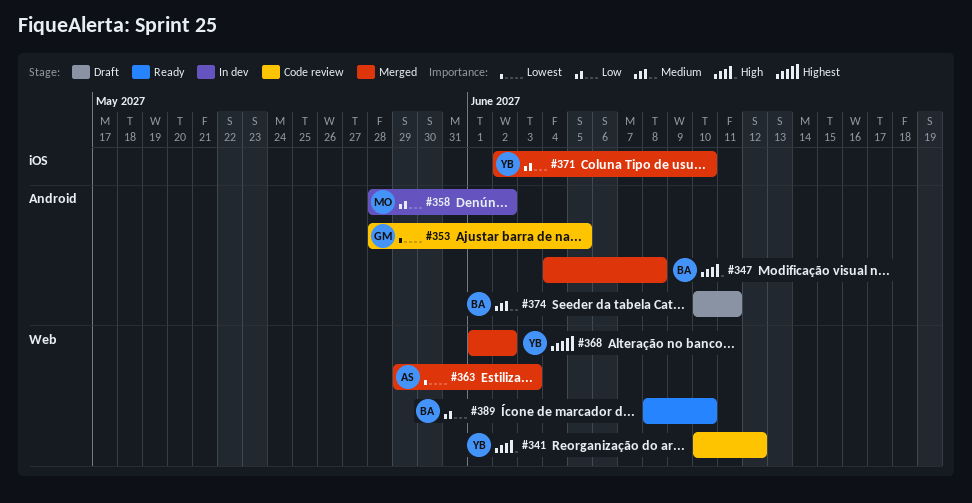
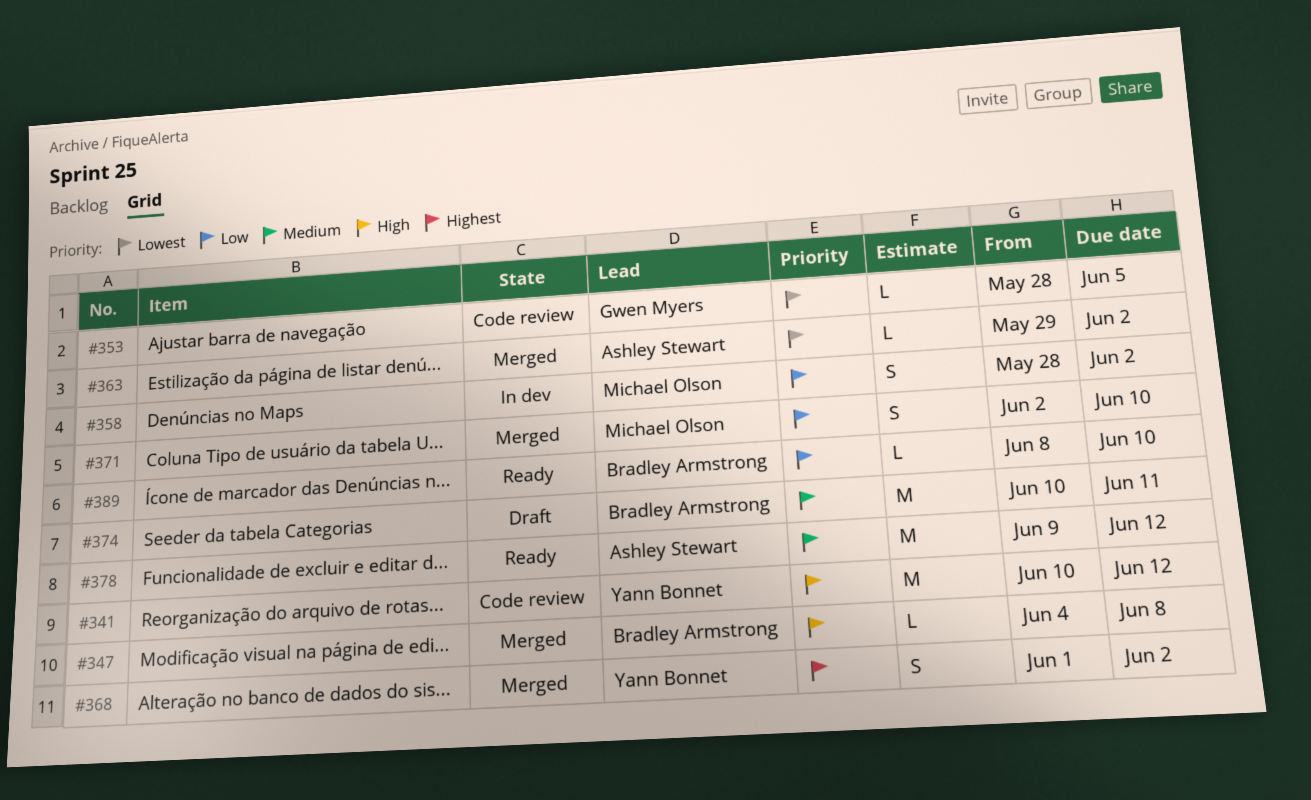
#363, due: Jun 3 -> Jun 2
#371, owner: Yann Bonnet -> Michael Olson
#378: none -> present

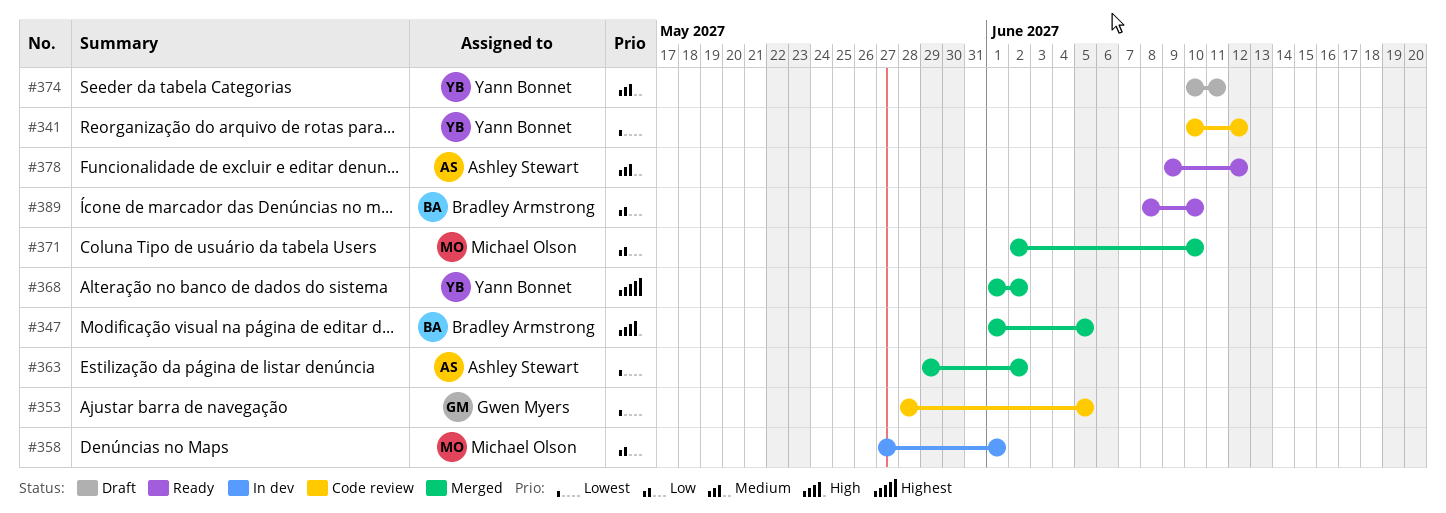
#341, priority: High -> Lowest
#347, start: Jun 4 -> Jun 1
#347, due: Jun 8 -> Jun 5
#358, start: May 28 -> May 27
#358, due: Jun 2 -> Jun 1
#374, owner: Bradley Armstrong -> Yann Bonnet

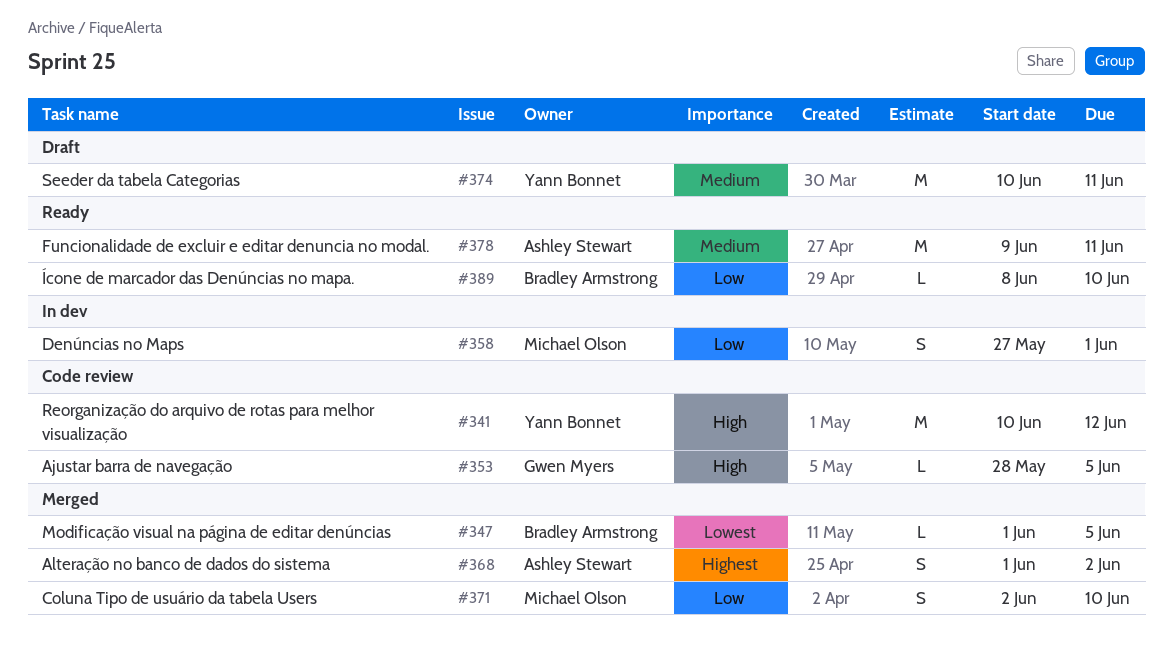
#341, priority: Lowest -> High
#347, priority: High -> Lowest
#353, priority: Lowest -> High
#363: present -> none
#368, owner: Yann Bonnet -> Ashley Stewart
#378, due: Jun 12 -> Jun 11

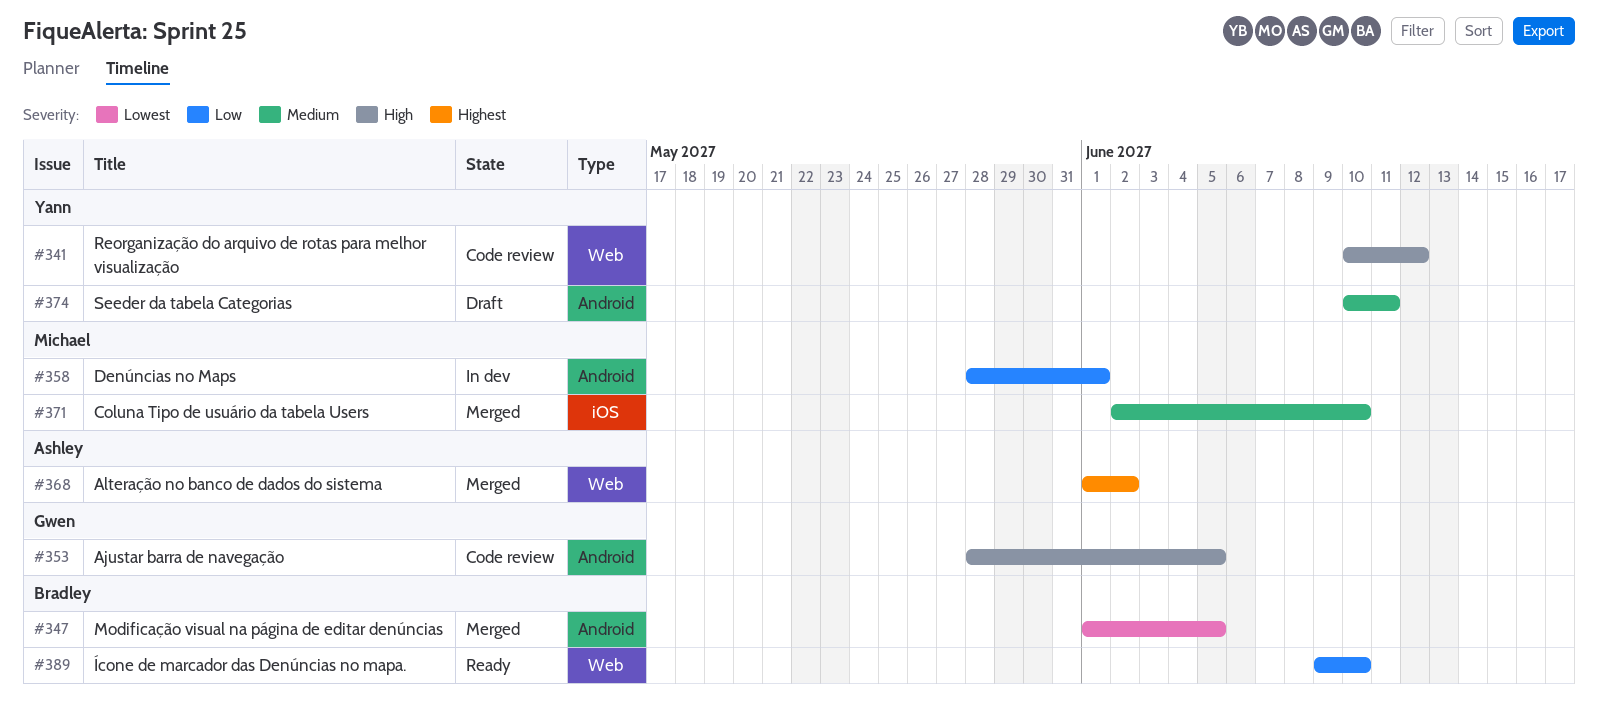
#358, start: May 27 -> May 28
#371, priority: Low -> Medium
#378: present -> none
#389, start: Jun 8 -> Jun 9

